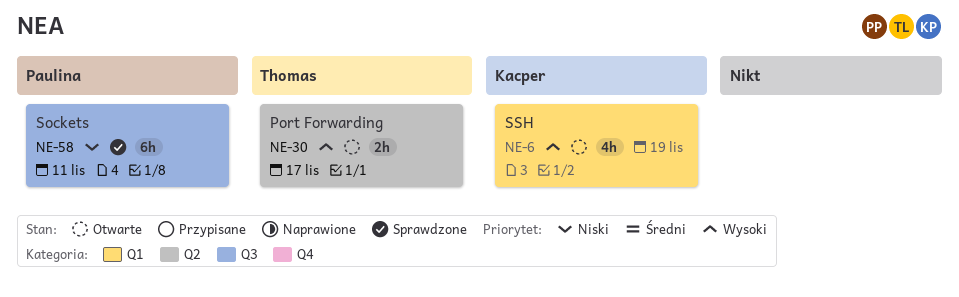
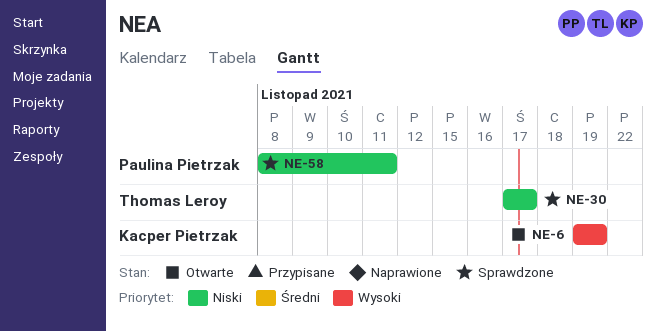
NE-30, status: Otwarte -> Sprawdzone
NE-30, priority: Wysoki -> Niski

